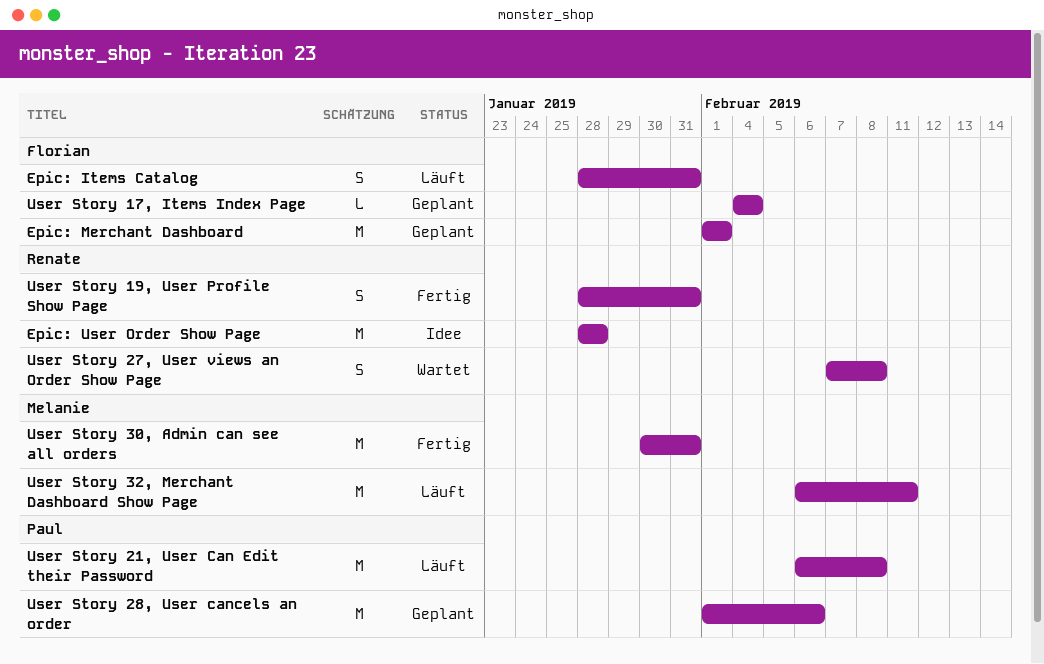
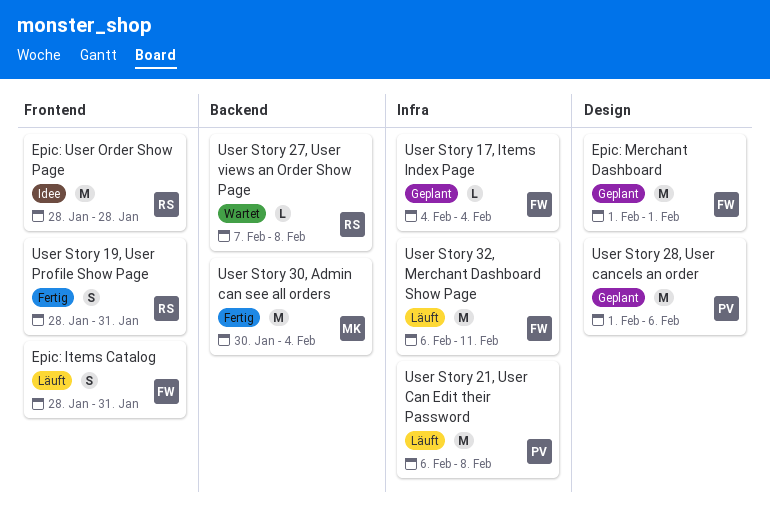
User Story 27, User views an Order Show Page, estimate: S -> L
User Story 30, Admin can see all orders, due: Jan 31 -> Feb 4
User Story 32, Merchant Dashboard Show Page, owner: Melanie -> Florian

